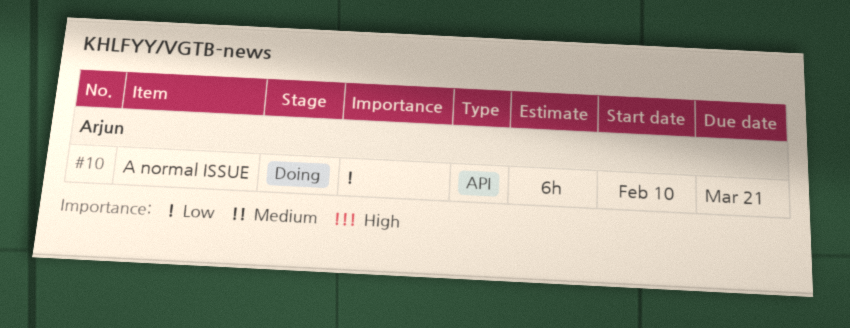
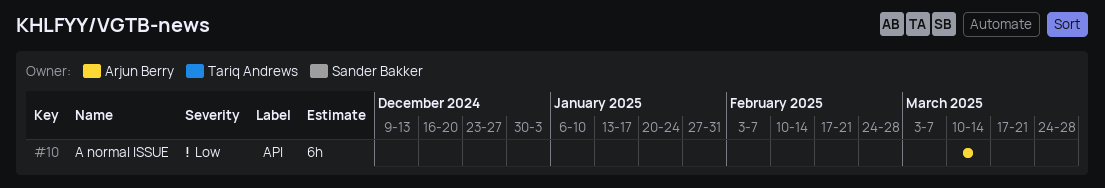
#10, start: Feb 10 -> Mar 10
#10, due: Mar 21 -> Mar 14

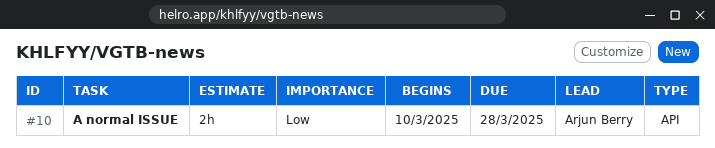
#10, estimate: 6h -> 2h
#10, due: Mar 14 -> Mar 28

